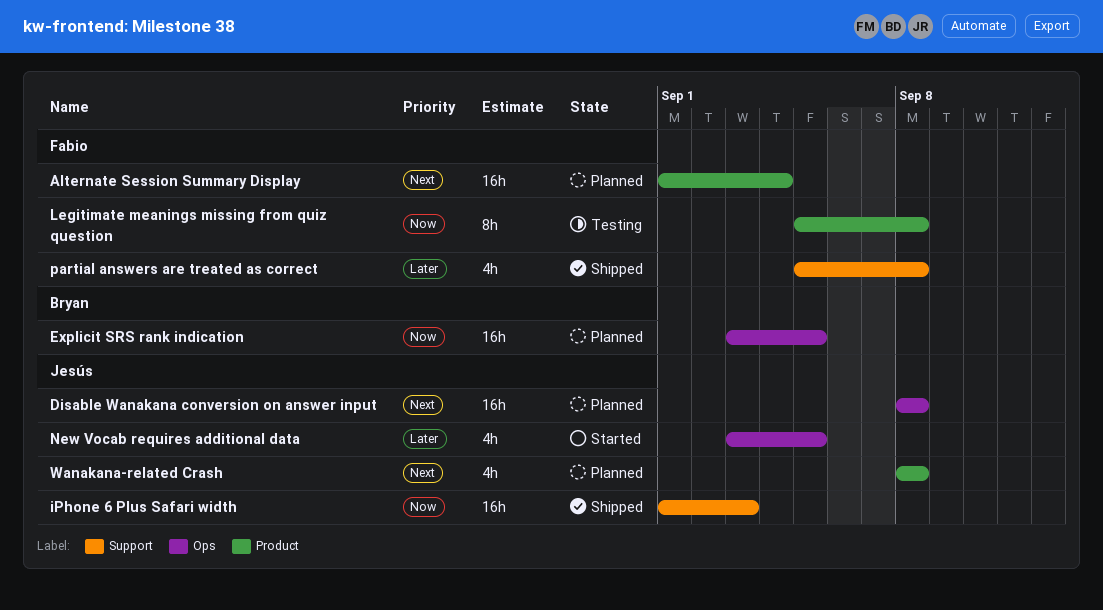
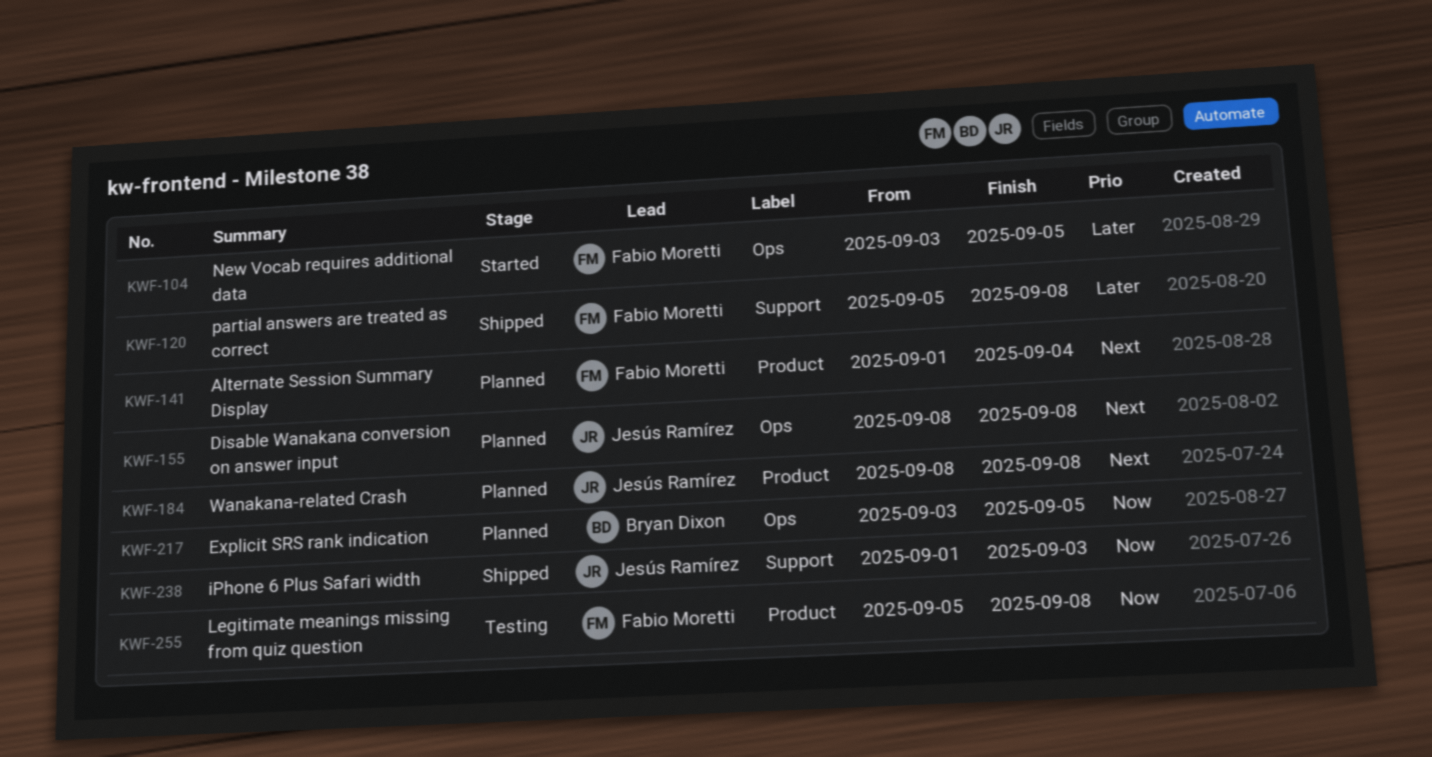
New Vocab requires additional data, owner: Jesús Ramírez -> Fabio Moretti

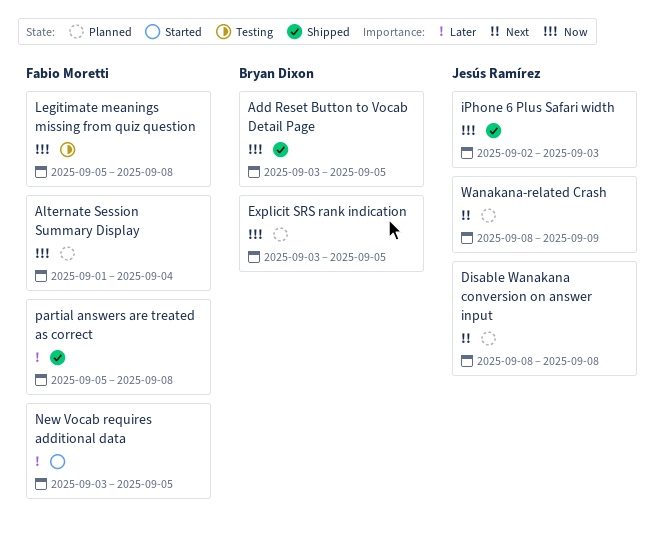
Add Reset Button to Vocab Detail Page: none -> present
Alternate Session Summary Display, priority: Next -> Now
iPhone 6 Plus Safari width, start: Sep 1 -> Sep 2
Wanakana-related Crash, due: Sep 8 -> Sep 9

